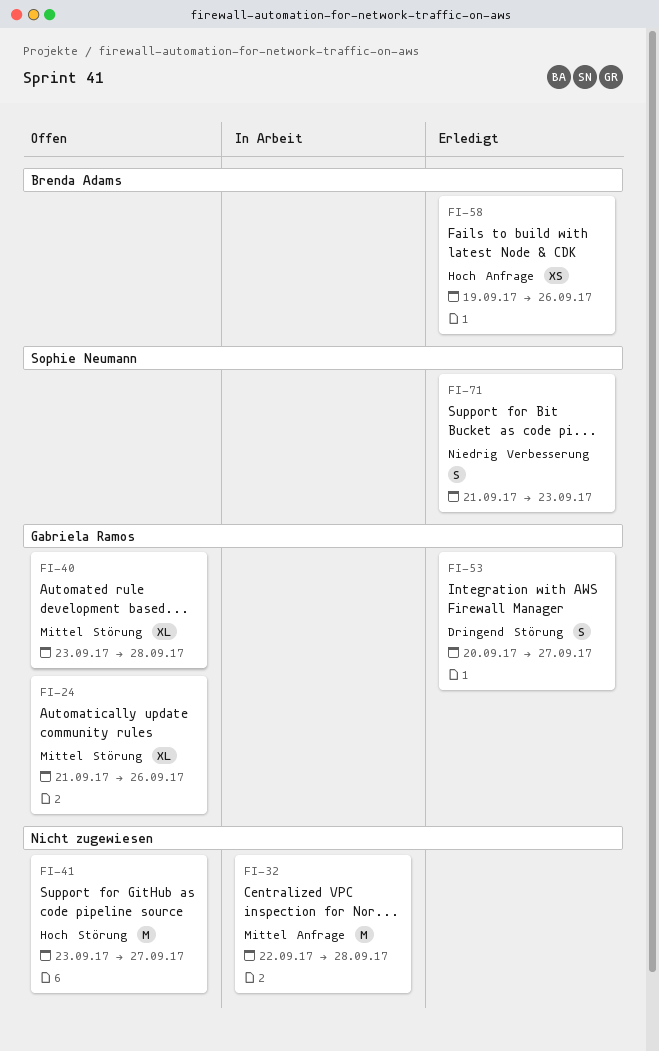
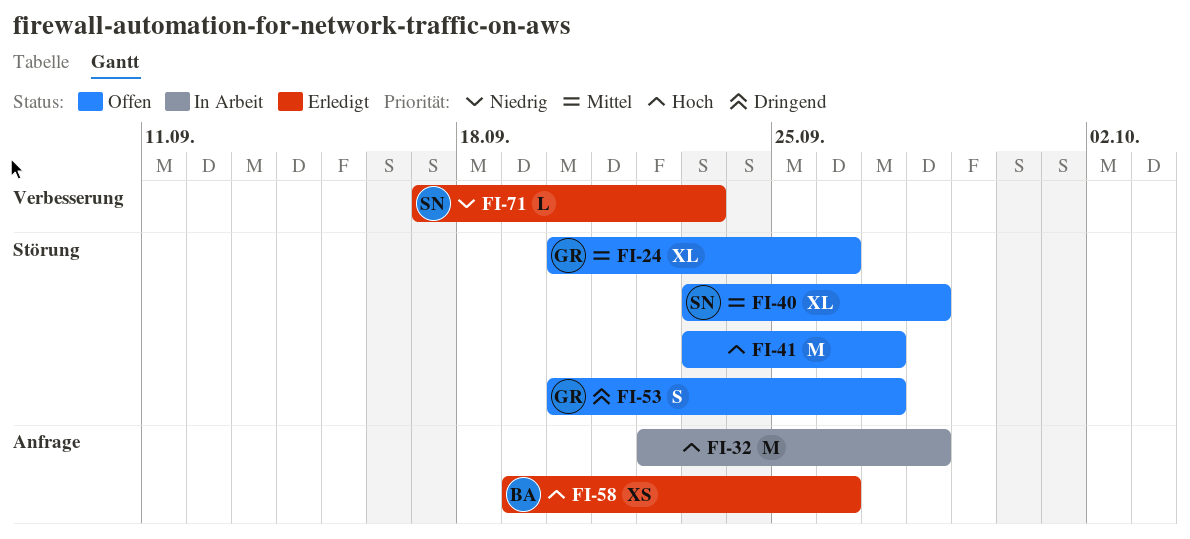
FI-24, start: Sep 21 -> Sep 20
FI-32, priority: Mittel -> Hoch
FI-40, owner: Gabriela Ramos -> Sophie Neumann
FI-53, status: Erledigt -> Offen
FI-71, estimate: S -> L
FI-71, start: Sep 21 -> Sep 17

